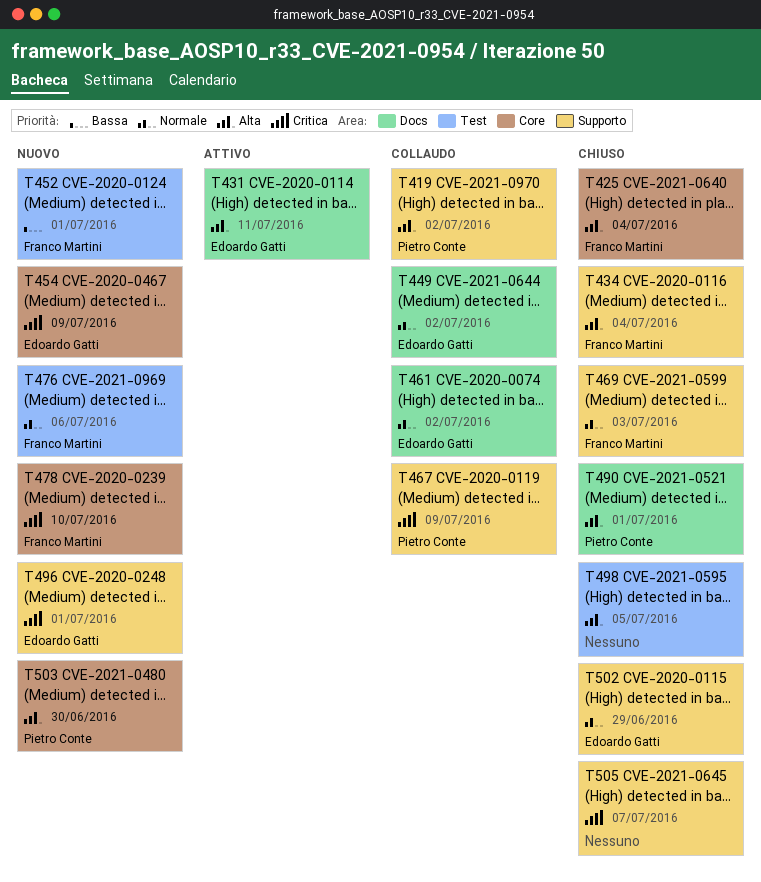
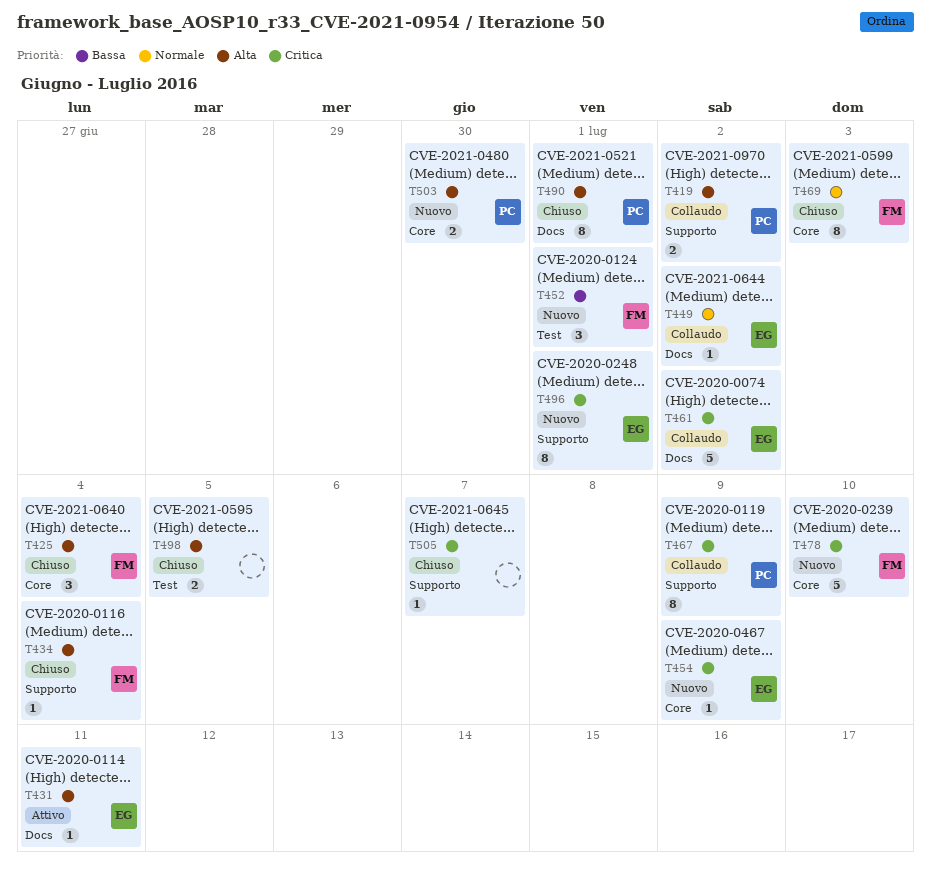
T461, priority: Normale -> Critica
T469, label: Supporto -> Core
T476: present -> none
T502: present -> none

